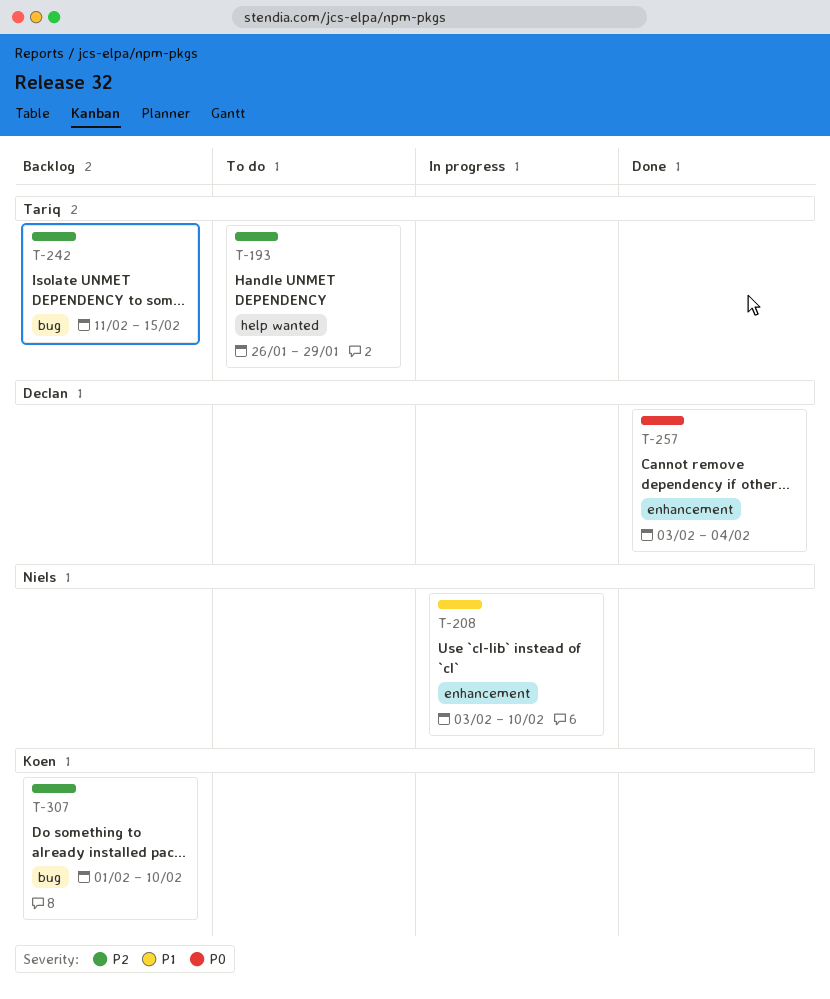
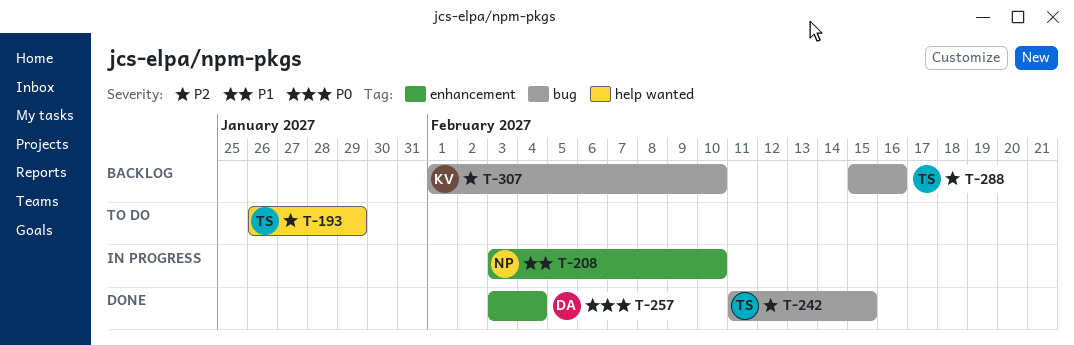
T-242, status: Backlog -> Done
T-288: none -> present

